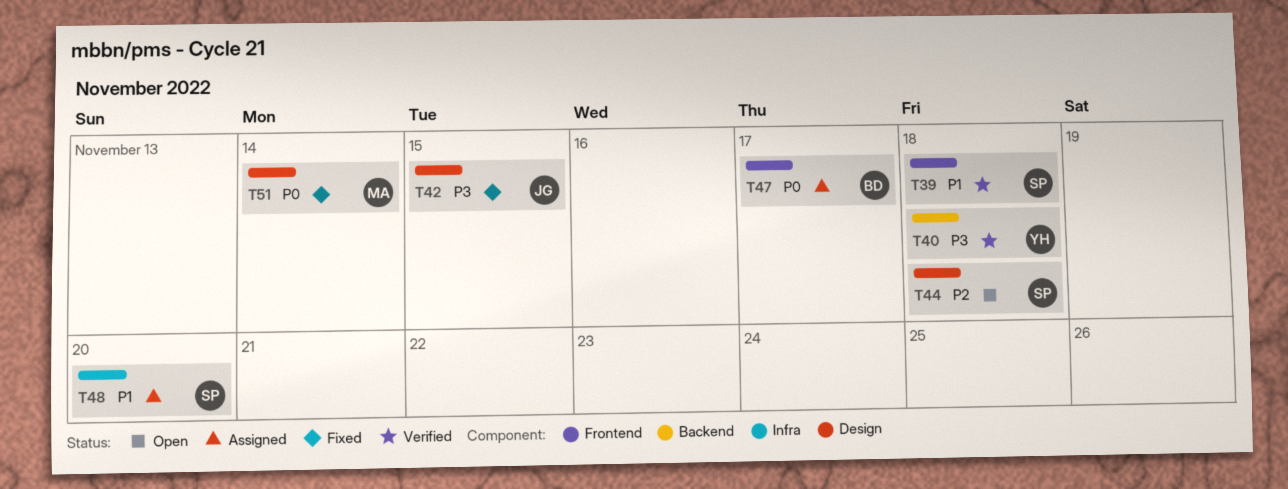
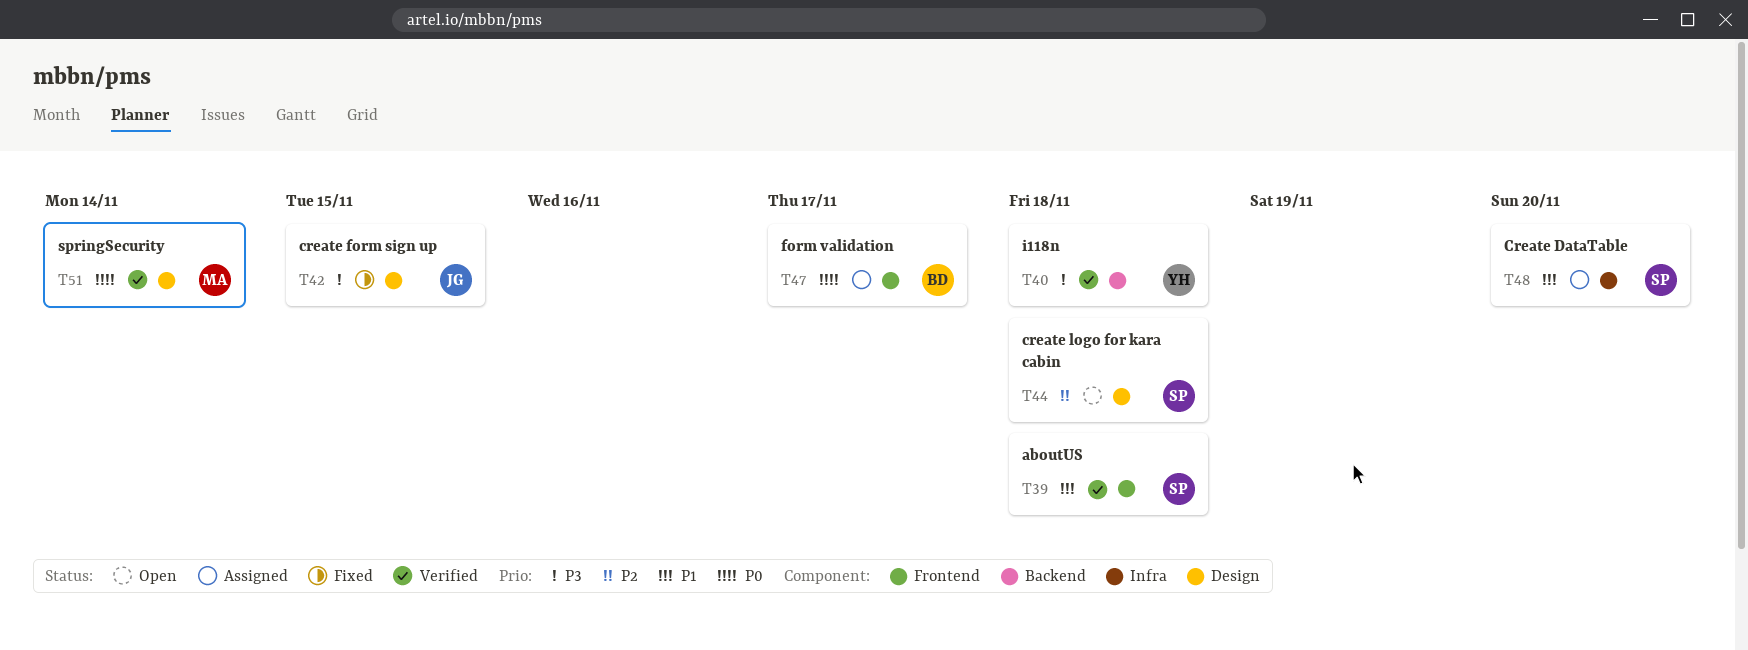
T51, status: Fixed -> Verified

